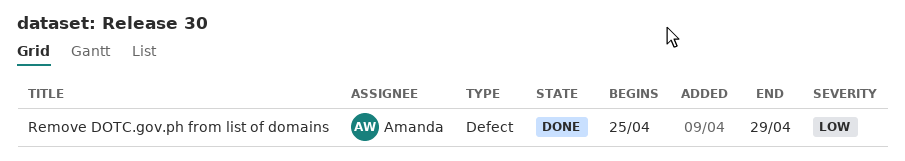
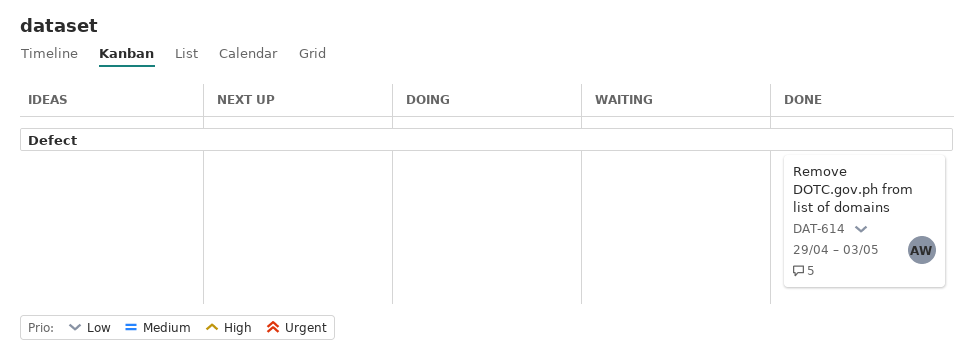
Remove DOTC.gov.ph from list of domains, start: Apr 25 -> Apr 29
Remove DOTC.gov.ph from list of domains, due: Apr 29 -> May 3

